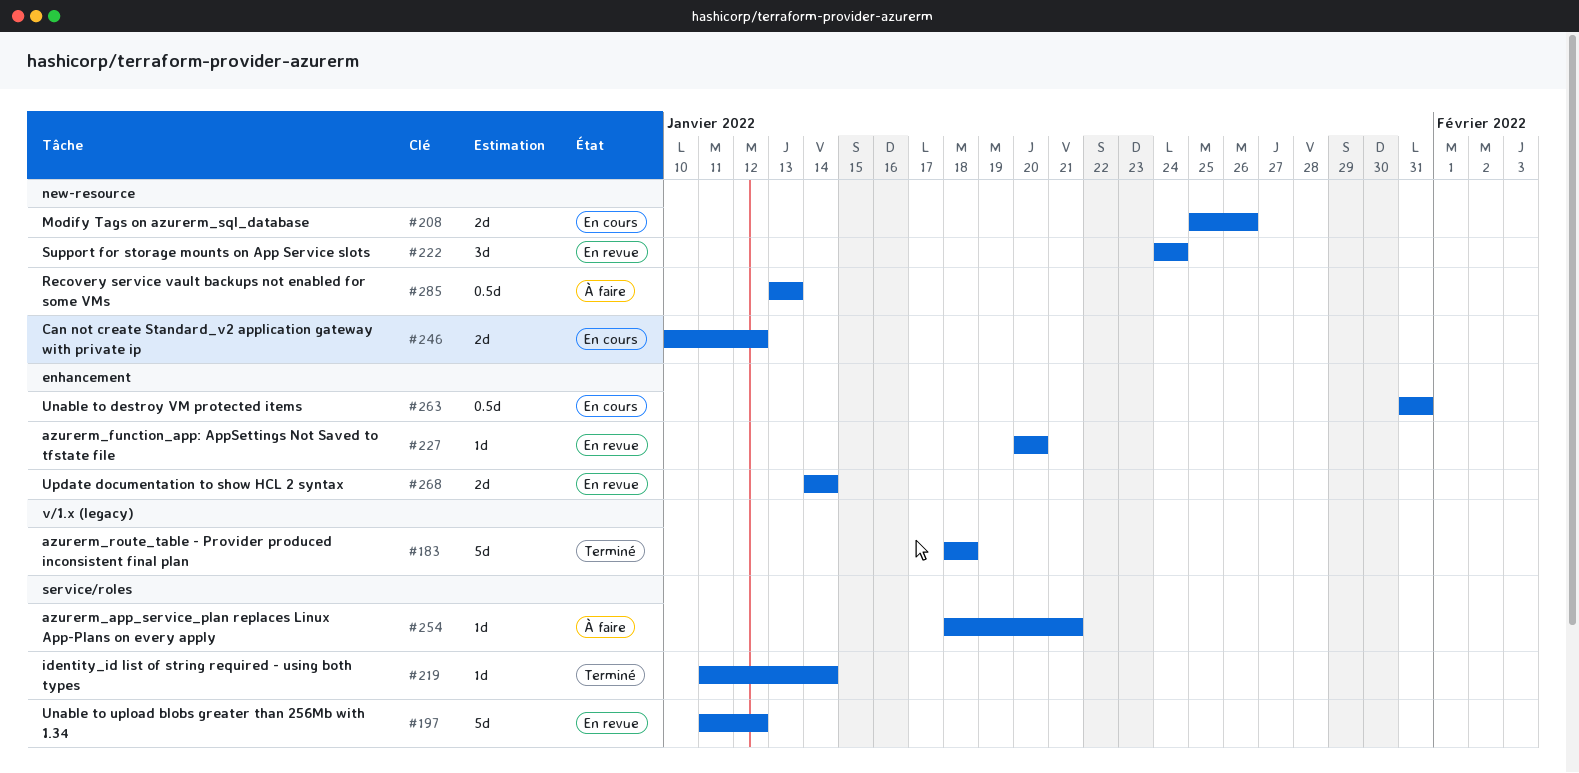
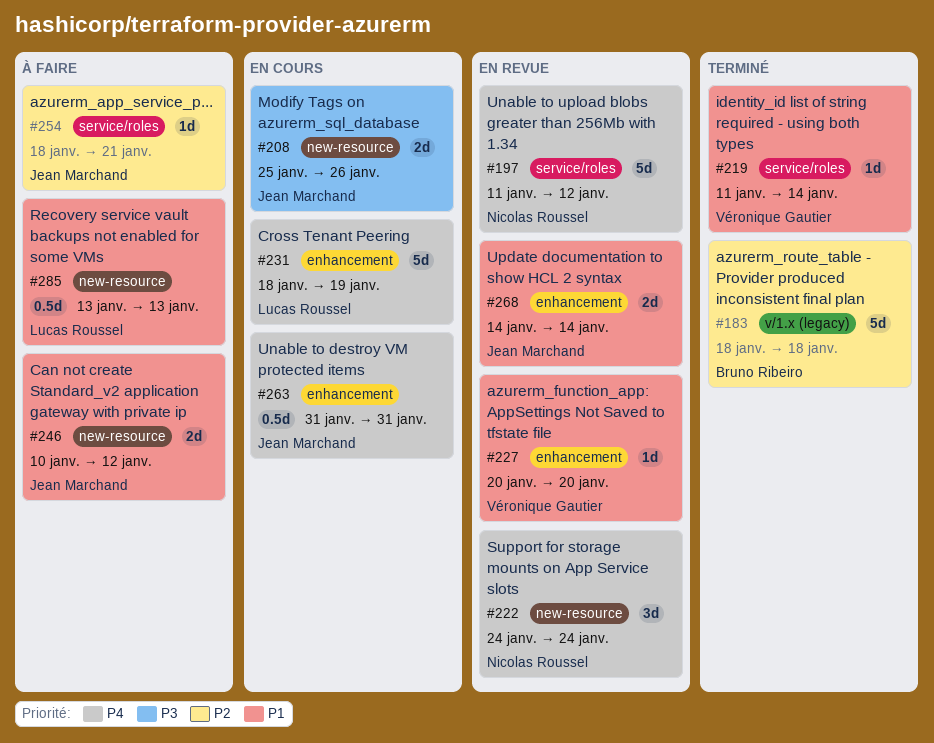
#231: none -> present
#246, status: En cours -> À faire

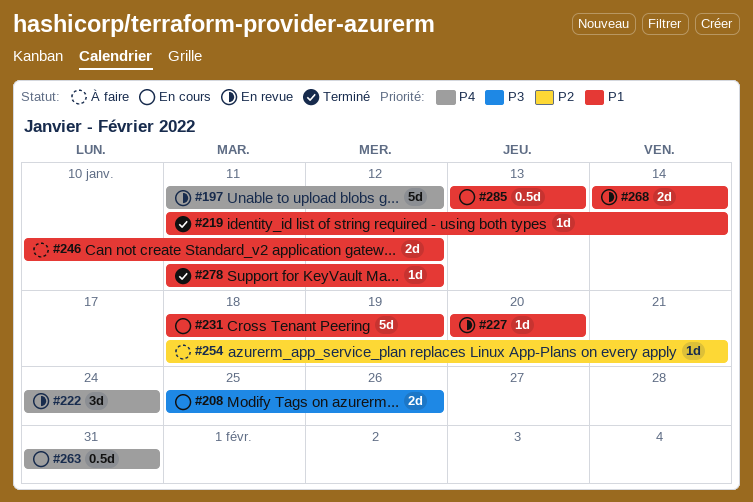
#183: present -> none
#231, priority: P4 -> P1
#278: none -> present
#285, status: À faire -> En cours

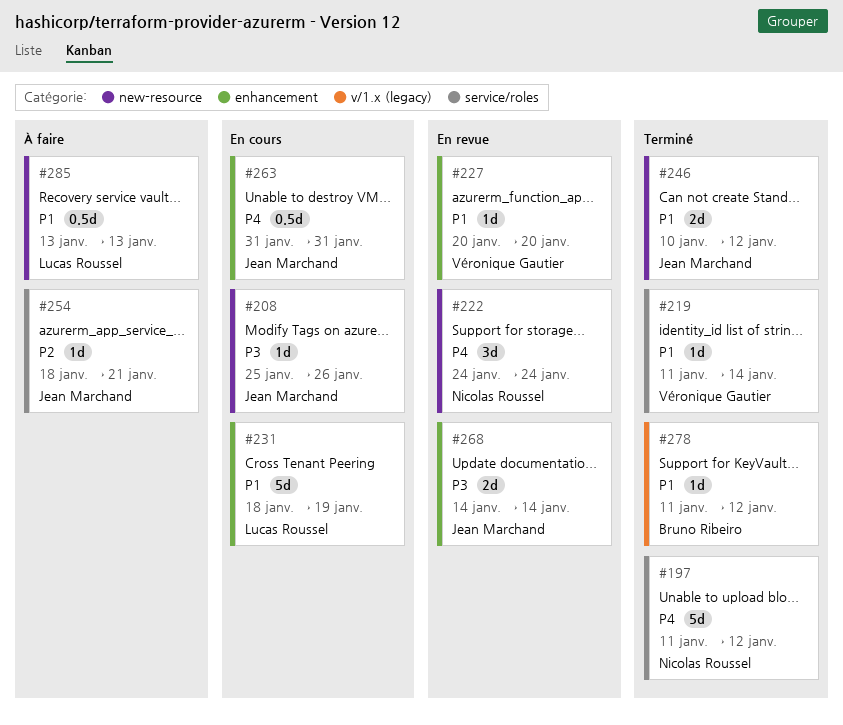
#197, status: En revue -> Terminé
#208, estimate: 2d -> 1d
#246, status: À faire -> Terminé
#268, priority: P1 -> P3
#285, status: En cours -> À faire

